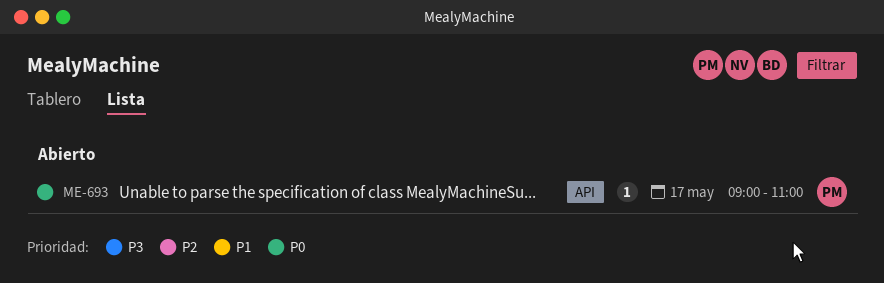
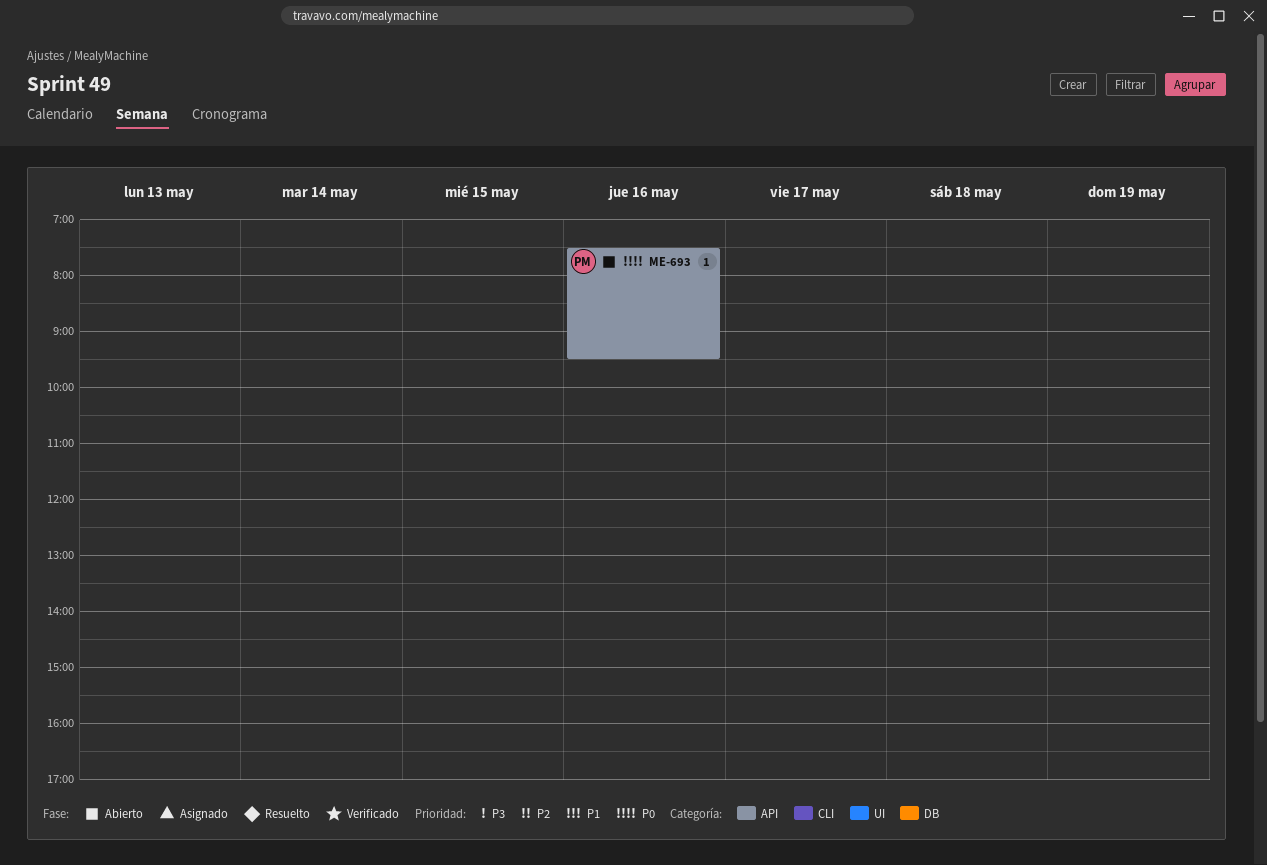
ME-693, day: May 17 -> May 16
ME-693, begins: 09:00 -> 07:30
ME-693, ends: 11:00 -> 09:30

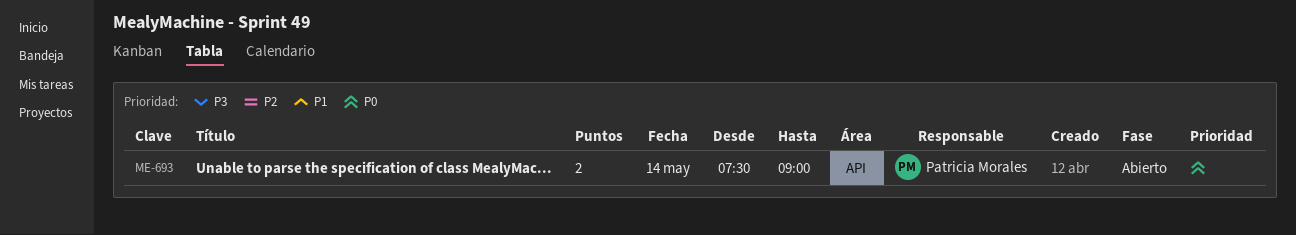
ME-693, estimate: 1 -> 2
ME-693, day: May 16 -> May 14
ME-693, ends: 09:30 -> 09:00

